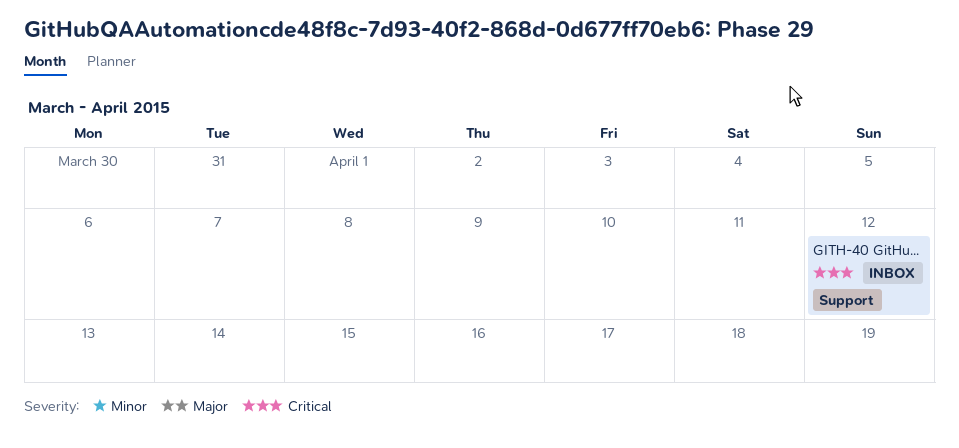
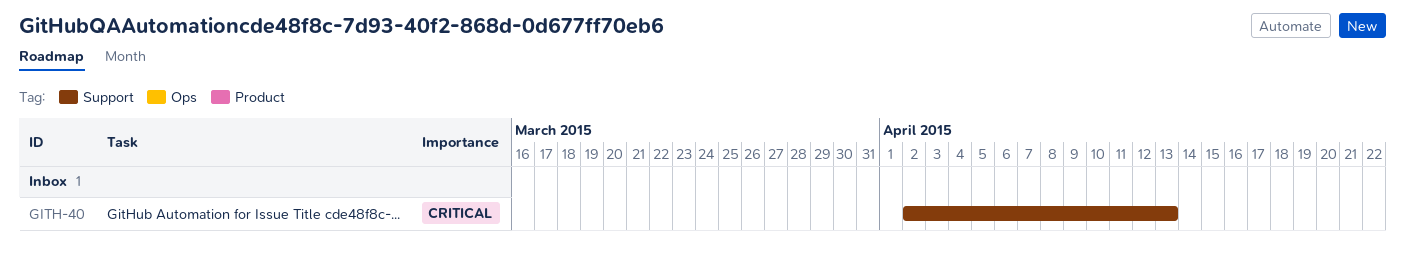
GITH-40, due: Apr 12 -> Apr 13

